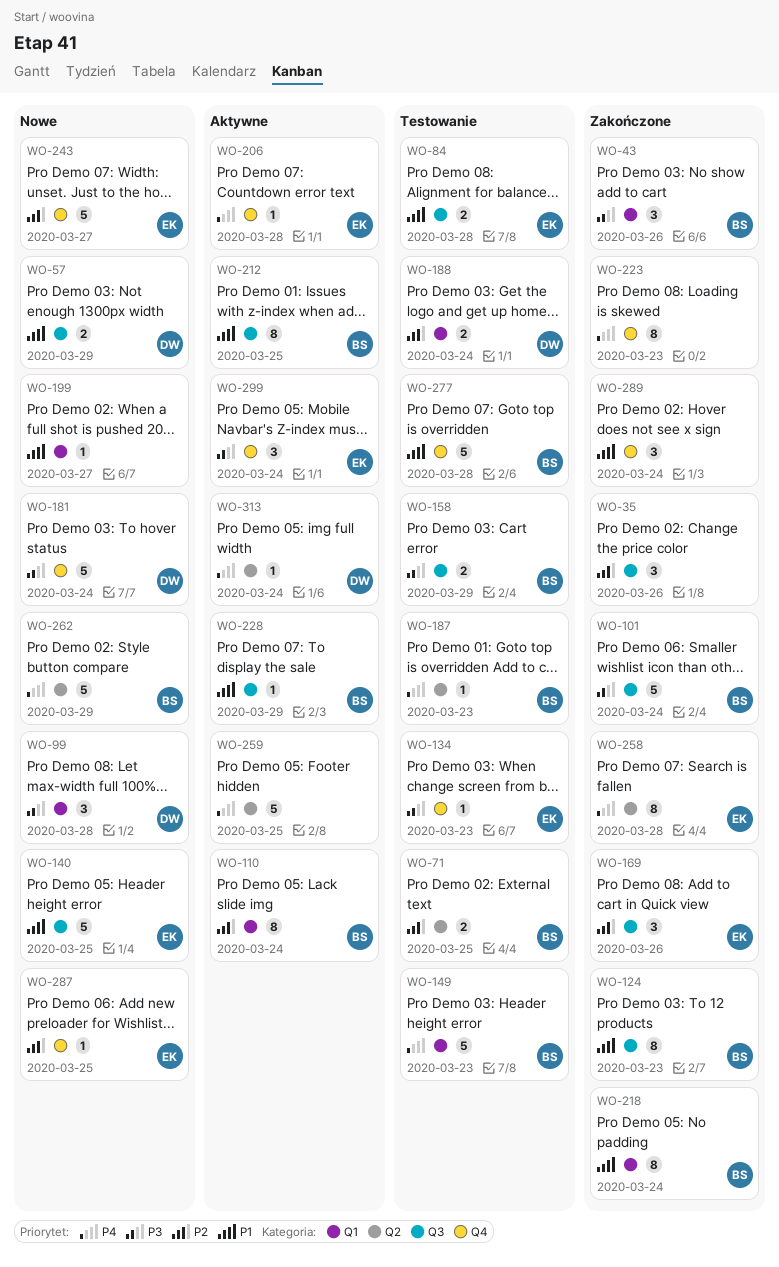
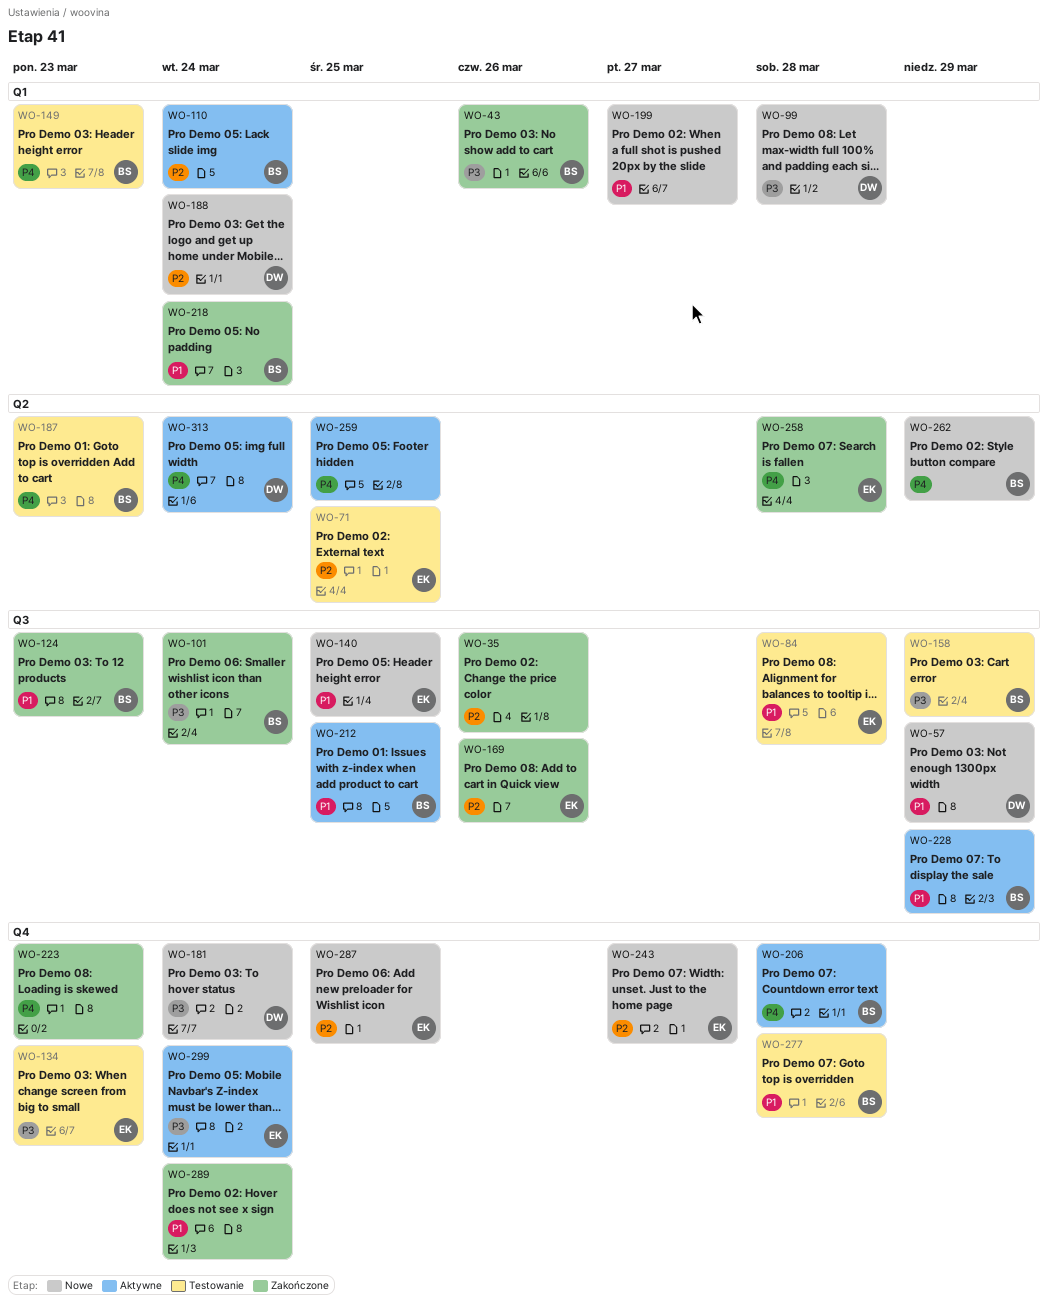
WO-71, owner: BS -> EK
WO-188, status: Testowanie -> Nowe
WO-206, owner: EK -> BS

